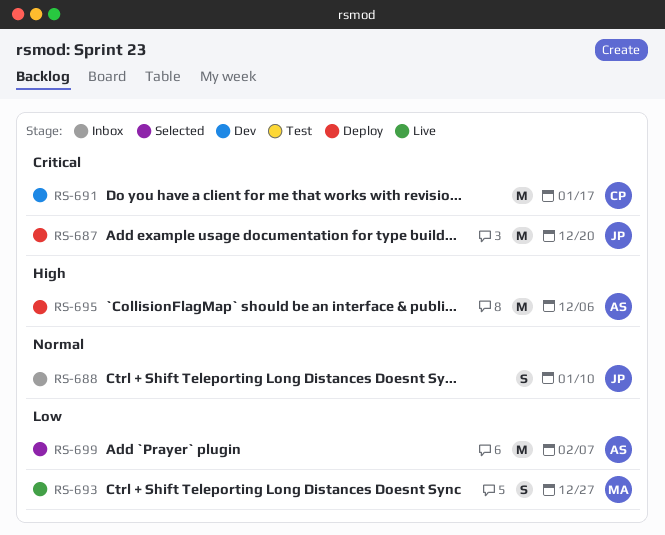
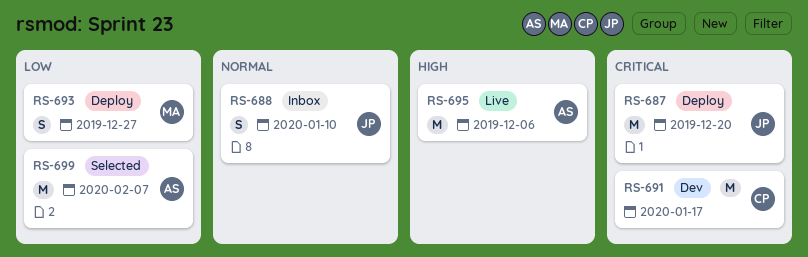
RS-693, status: Live -> Deploy
RS-695, status: Deploy -> Live

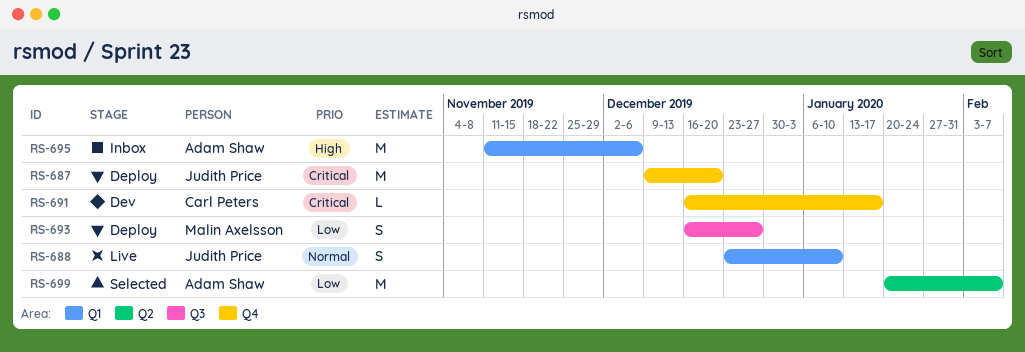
RS-688, status: Inbox -> Live
RS-691, estimate: M -> L
RS-695, status: Live -> Inbox

